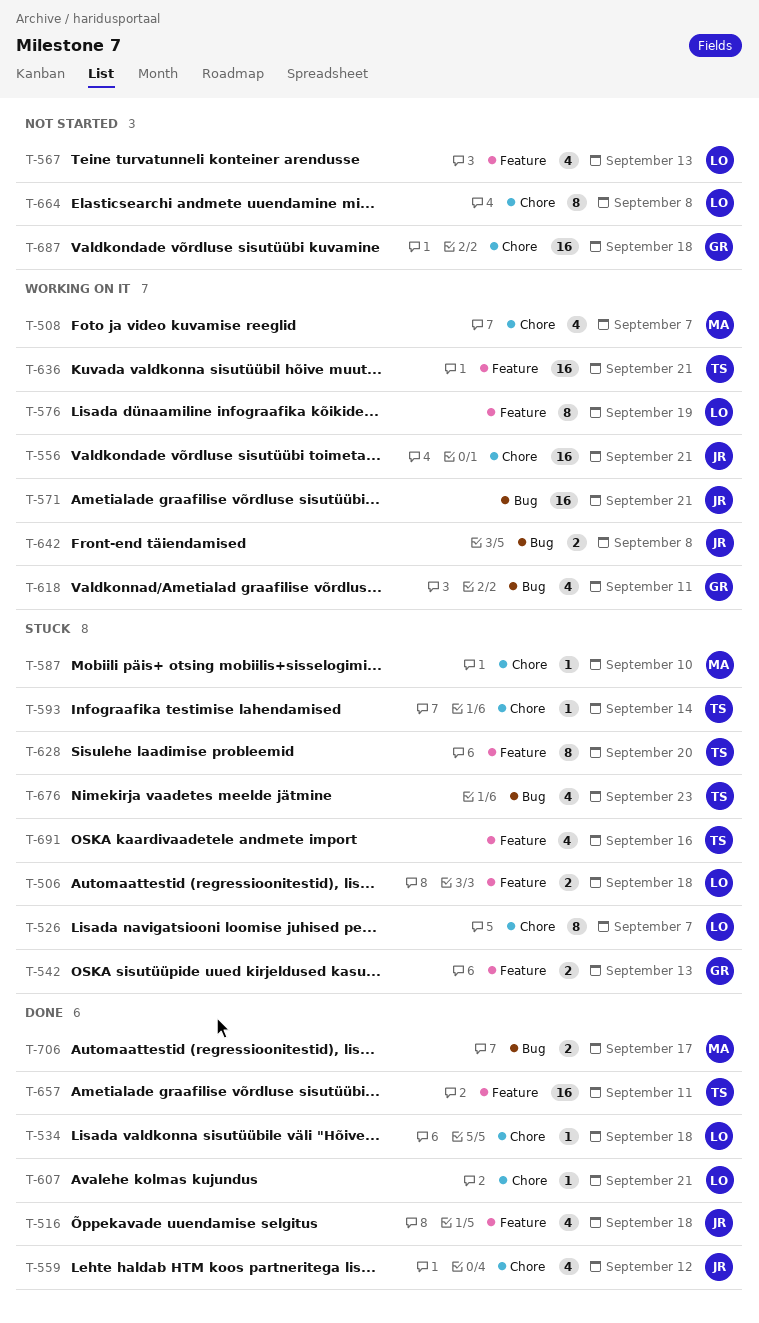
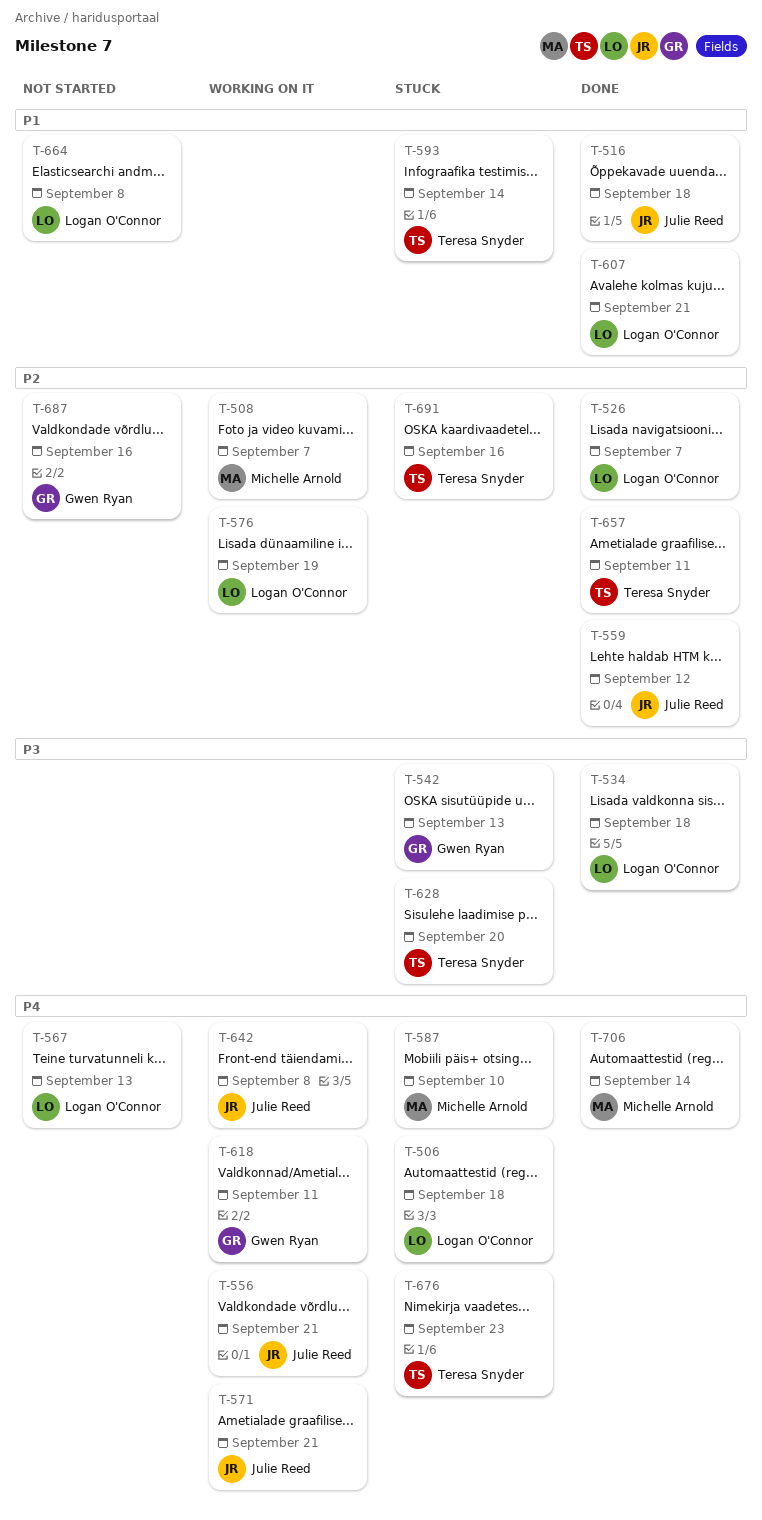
T-526, status: Stuck -> Done
T-636: present -> none
T-687, due: Sep 18 -> Sep 16
T-706, due: Sep 17 -> Sep 14

